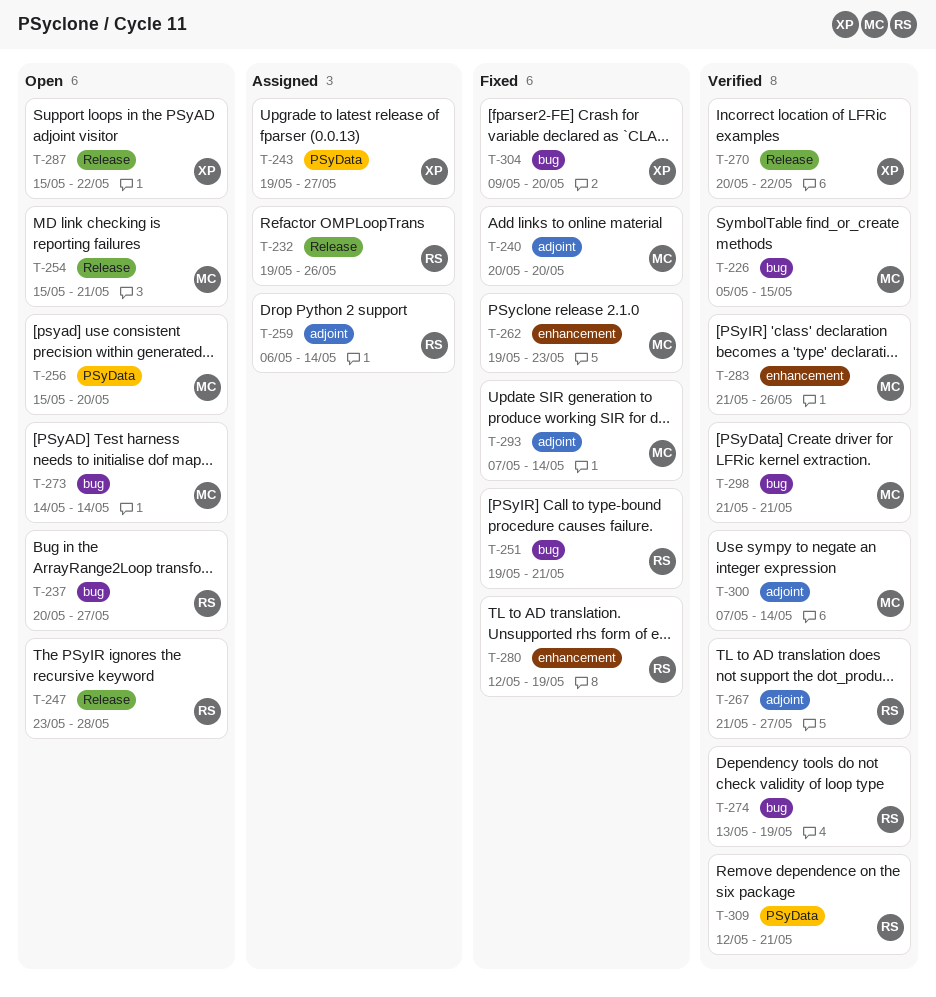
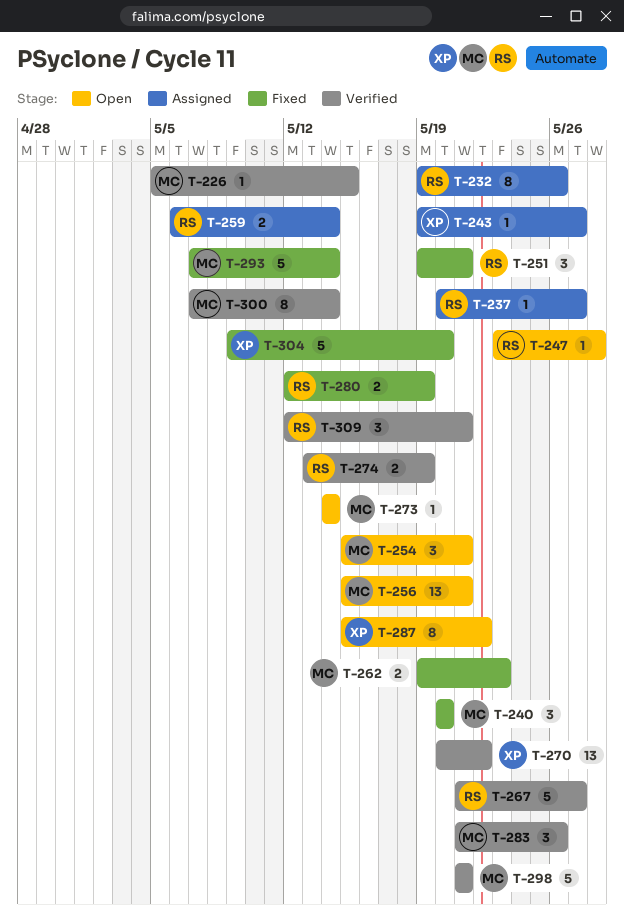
T-237, status: Open -> Assigned
T-256, due: May 20 -> May 21

